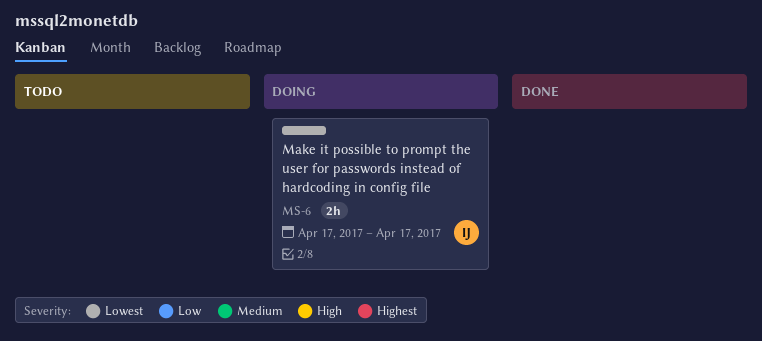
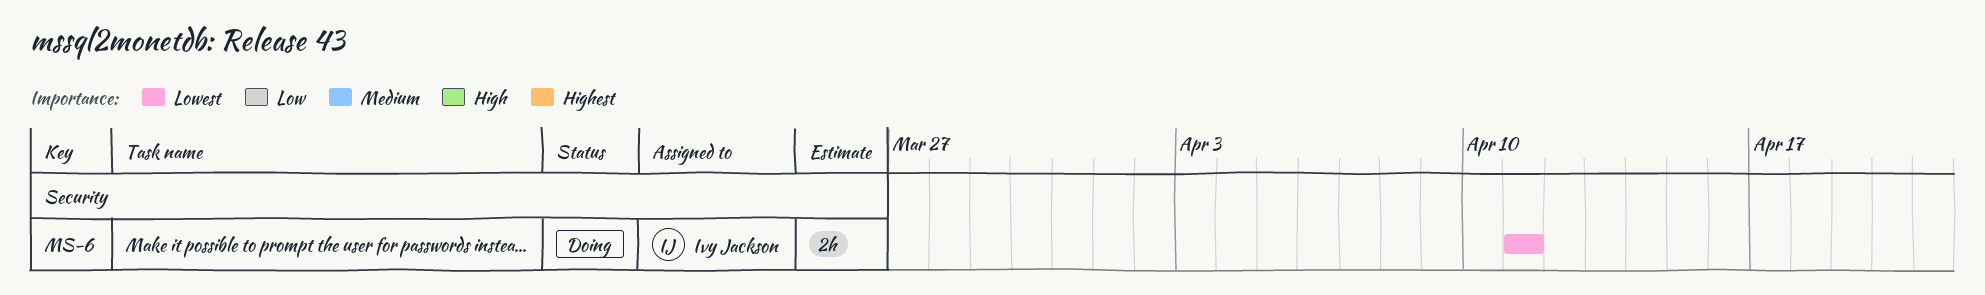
MS-6, start: Apr 17 -> Apr 11
MS-6, due: Apr 17 -> Apr 11

